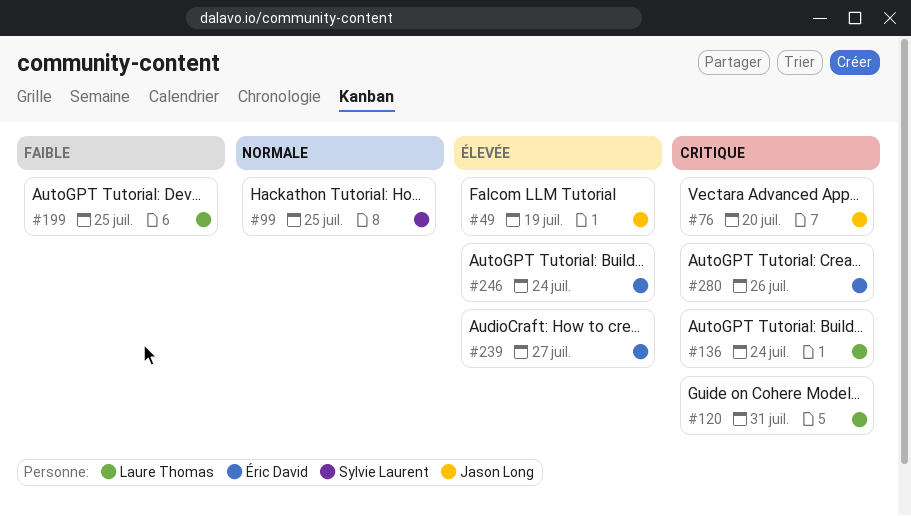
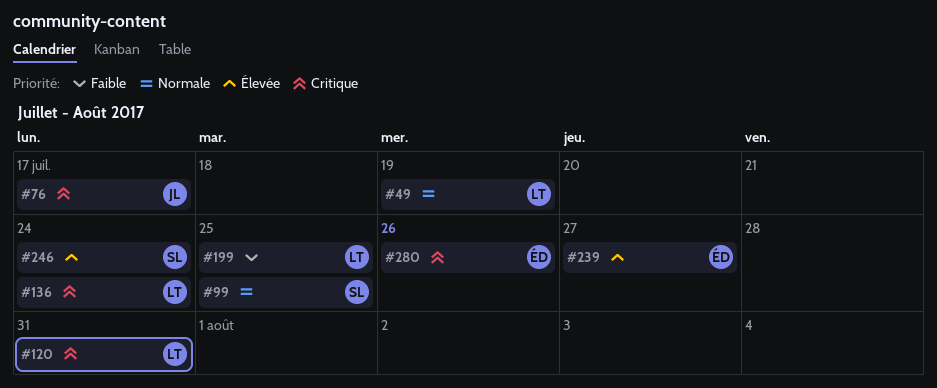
#49, owner: Jason Long -> Laure Thomas
#49, priority: Élevée -> Normale
#76, due: Jul 20 -> Jul 17
#246, owner: Éric David -> Sylvie Laurent

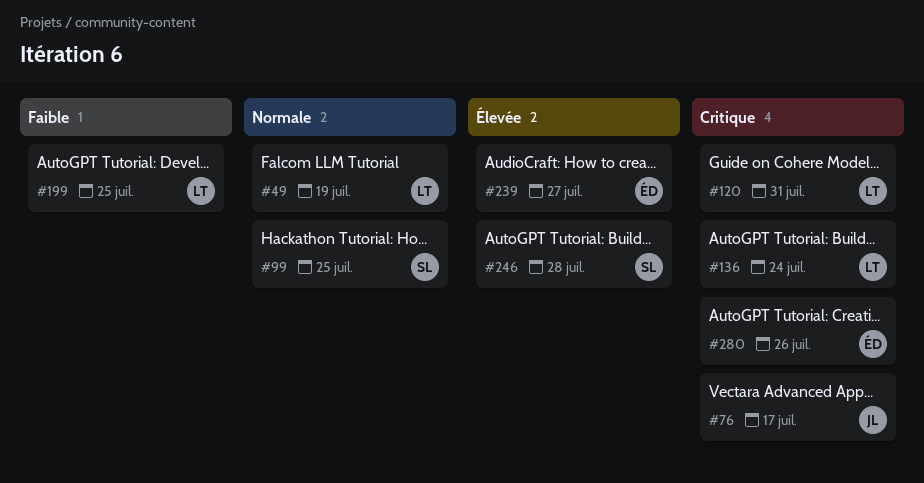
#246, due: Jul 24 -> Jul 28

